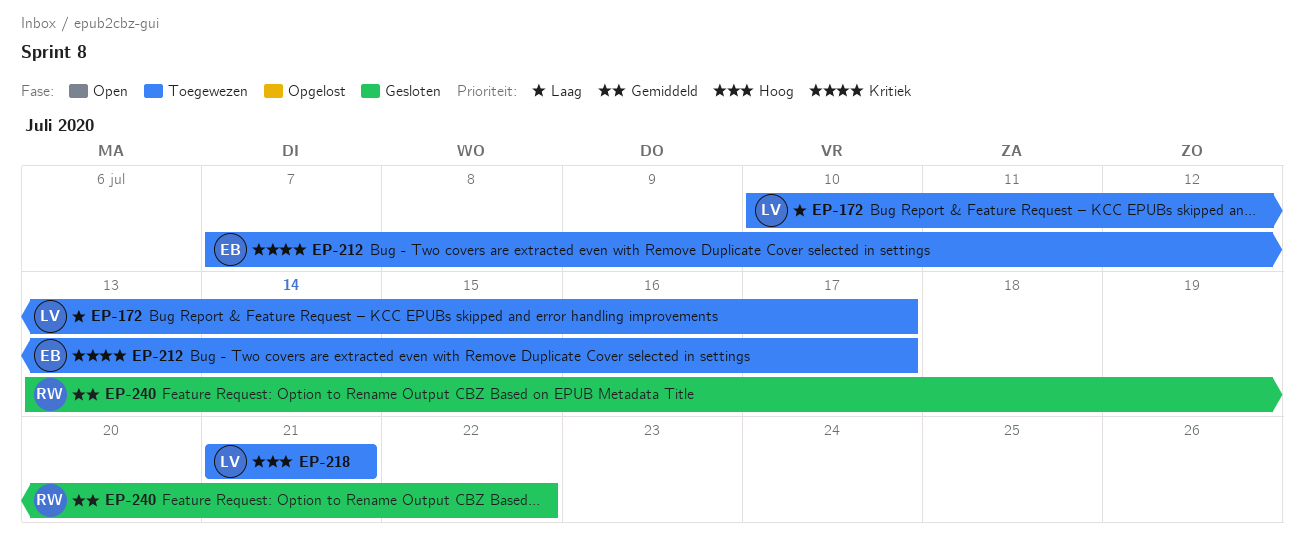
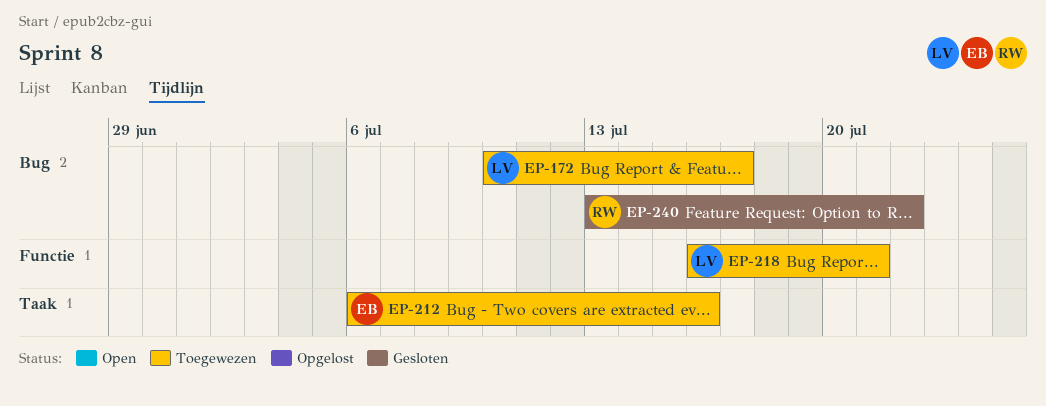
EP-212, start: Jul 7 -> Jul 6
EP-212, due: Jul 17 -> Jul 16
EP-218, start: Jul 21 -> Jul 16

